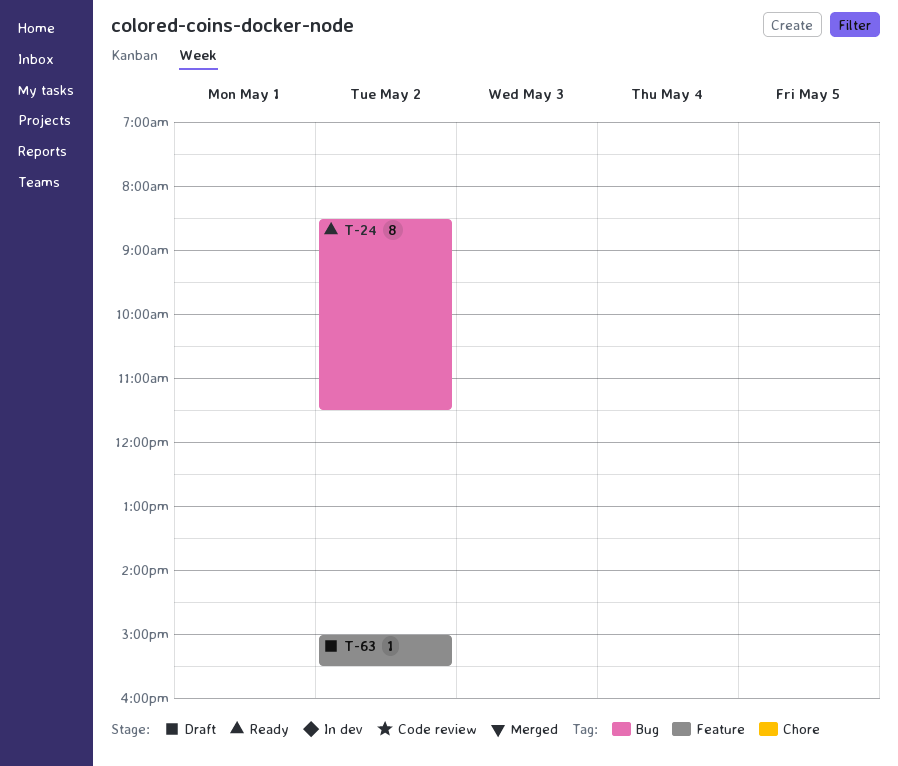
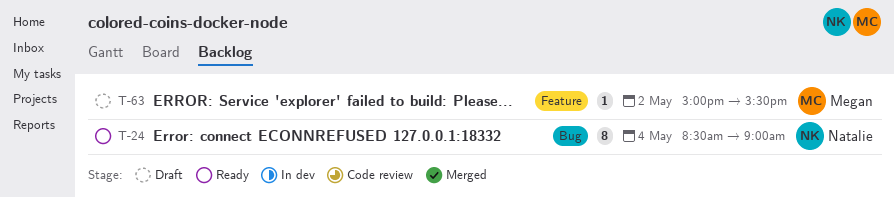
T-24, day: May 2 -> May 4
T-24, ends: 11:30 -> 09:00

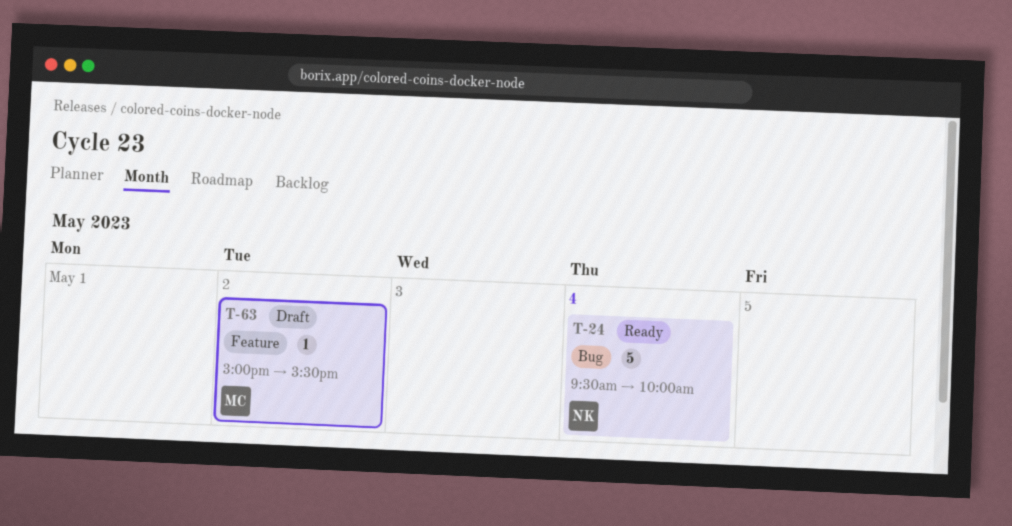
T-24, estimate: 8 -> 5
T-24, begins: 08:30 -> 09:30
T-24, ends: 09:00 -> 10:00

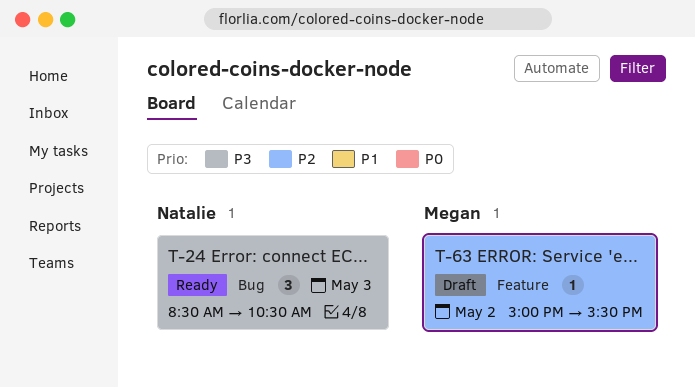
T-24, estimate: 5 -> 3
T-24, day: May 4 -> May 3
T-24, begins: 09:30 -> 08:30
T-24, ends: 10:00 -> 10:30

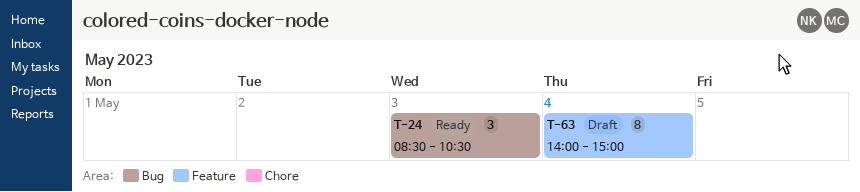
T-63, estimate: 1 -> 8
T-63, day: May 2 -> May 4
T-63, begins: 15:00 -> 14:00
T-63, ends: 15:30 -> 15:00

